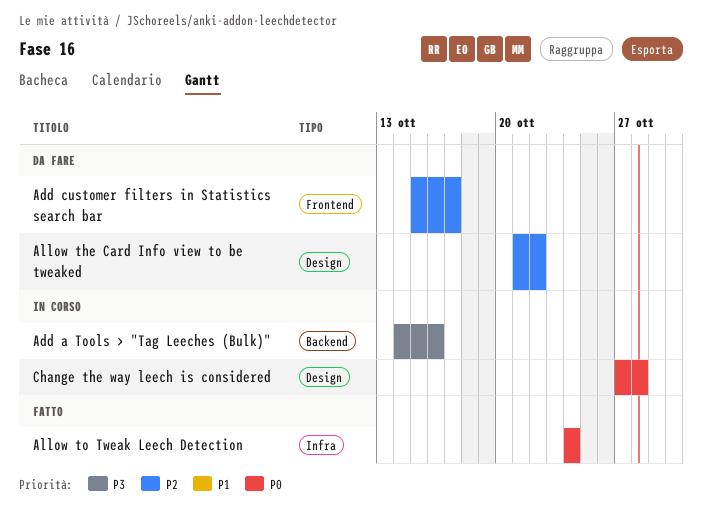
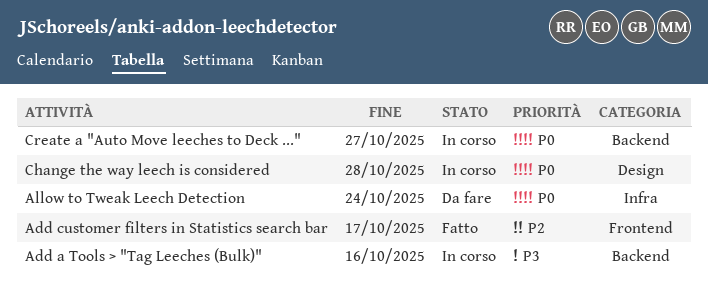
Add customer filters in Statistics search bar, status: Da fare -> Fatto
Allow the Card Info view to be tweaked: present -> none
Allow to Tweak Leech Detection, status: Fatto -> Da fare
Create a "Auto Move leeches to Deck ...": none -> present

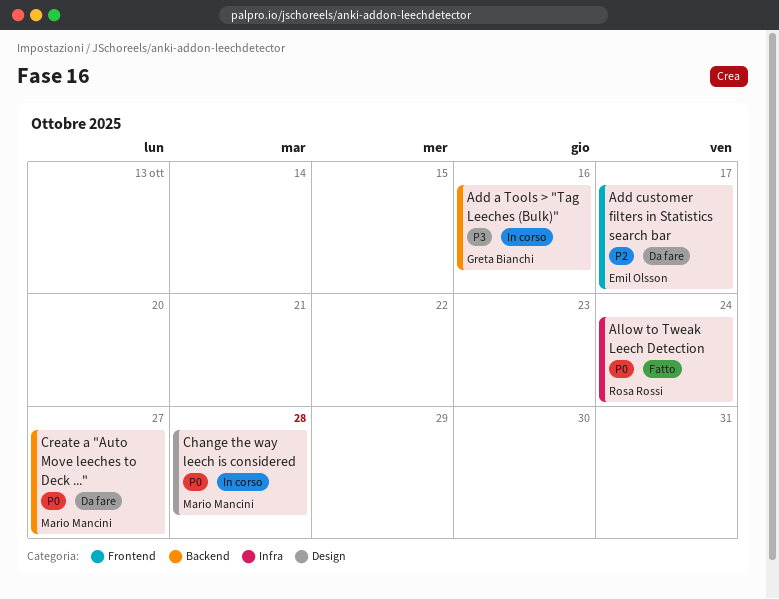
Add customer filters in Statistics search bar, status: Fatto -> Da fare
Allow to Tweak Leech Detection, status: Da fare -> Fatto
Create a "Auto Move leeches to Deck ...", status: In corso -> Da fare

